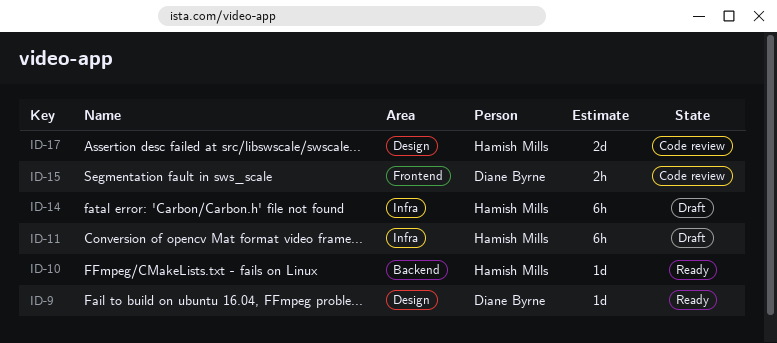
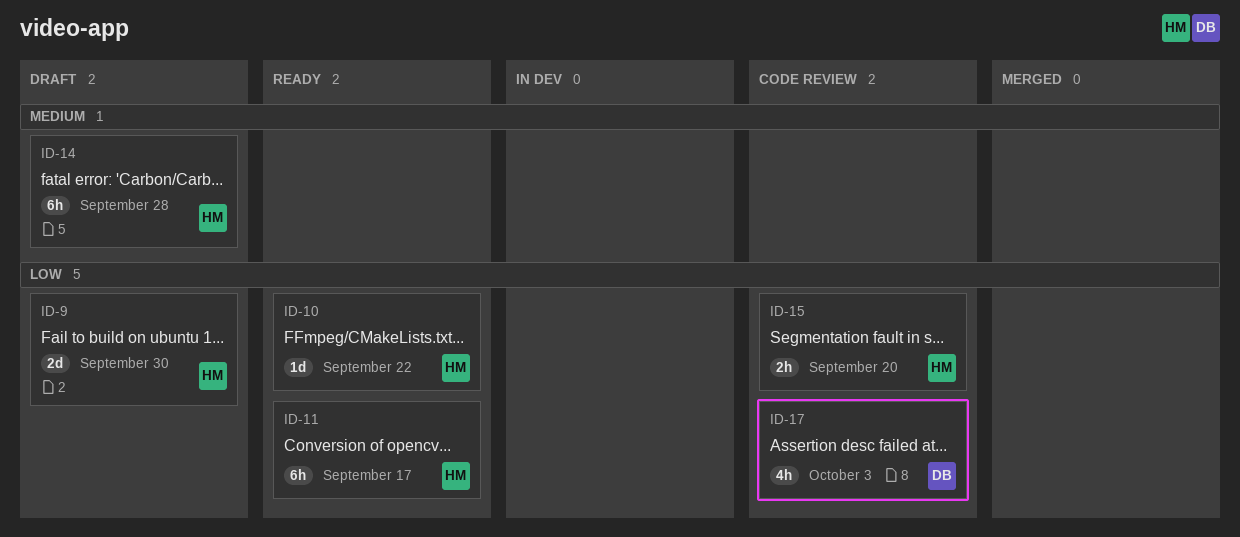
ID-9, status: Ready -> Draft
ID-9, owner: Diane Byrne -> Hamish Mills
ID-9, estimate: 1d -> 2d
ID-11, status: Draft -> Ready
ID-15, owner: Diane Byrne -> Hamish Mills
ID-17, owner: Hamish Mills -> Diane Byrne
ID-17, estimate: 2d -> 4h

